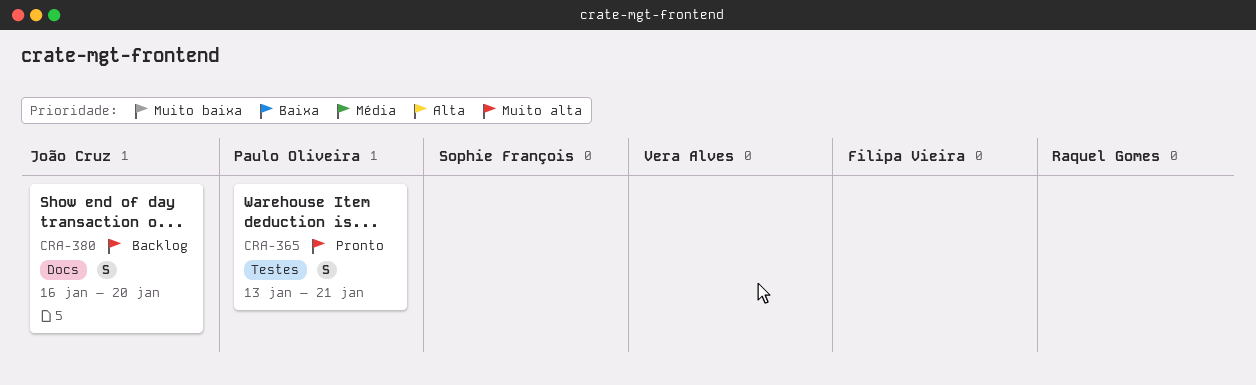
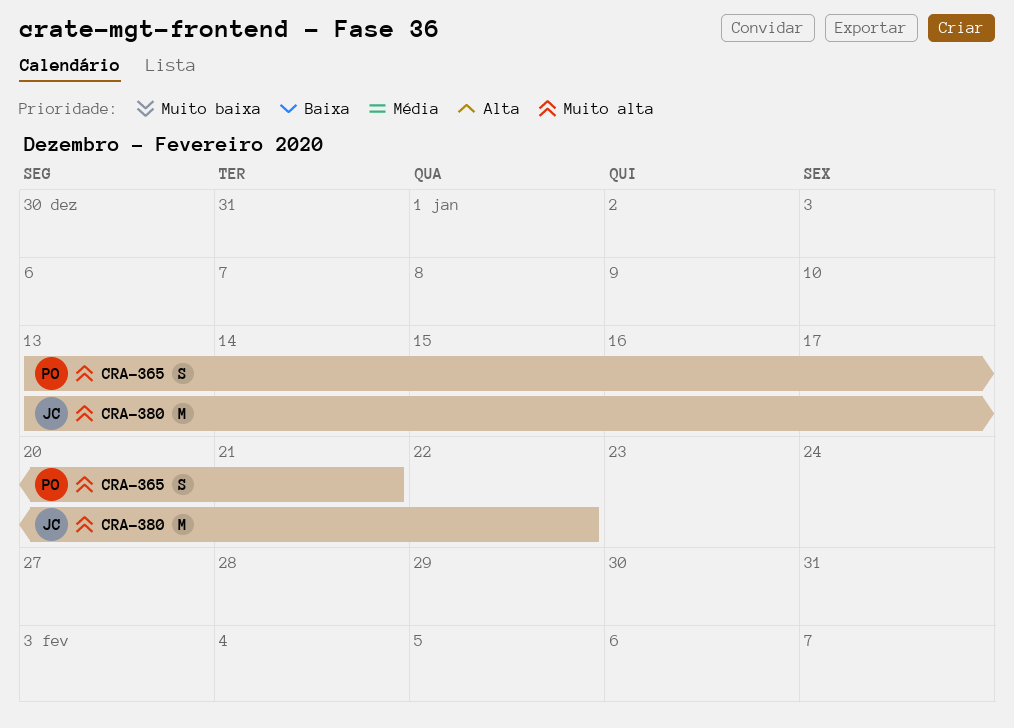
CRA-380, estimate: S -> M
CRA-380, start: Jan 16 -> Jan 13
CRA-380, due: Jan 20 -> Jan 22

